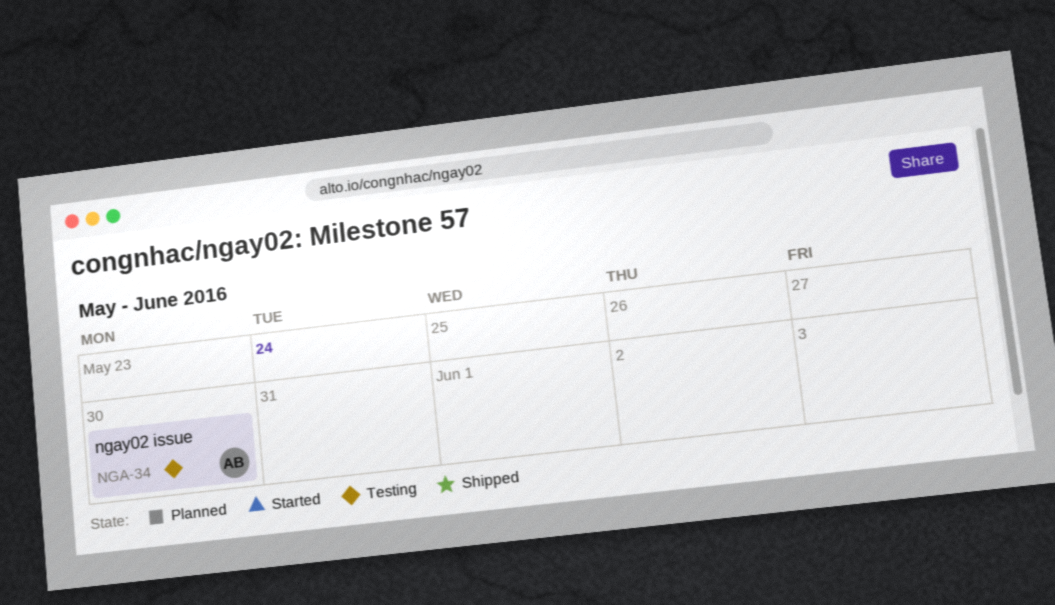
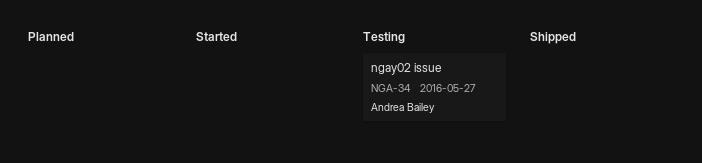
NGA-34, due: May 30 -> May 27

